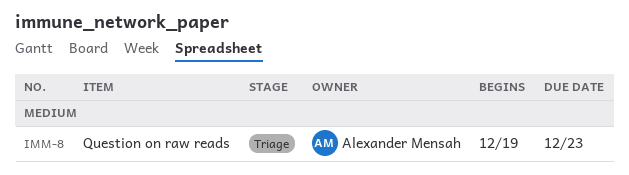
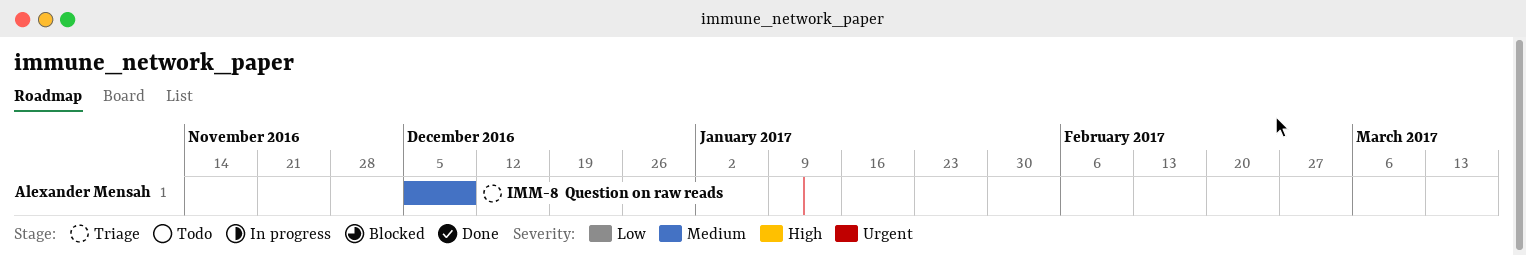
IMM-8, start: Dec 19 -> Dec 5
IMM-8, due: Dec 23 -> Dec 9

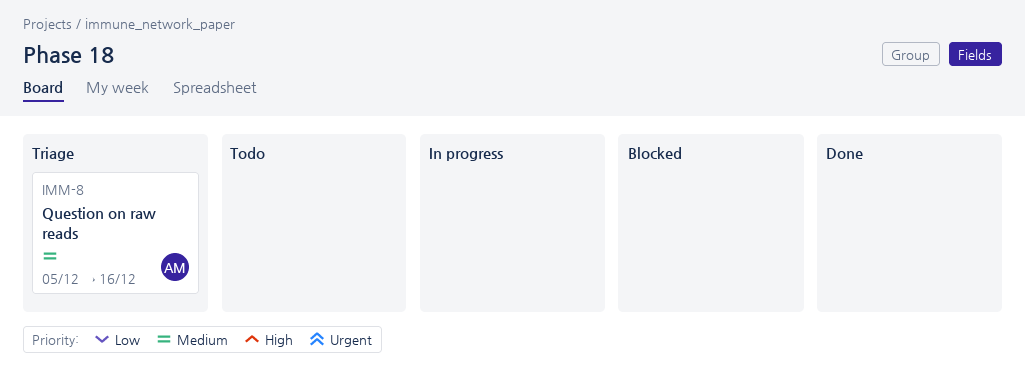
IMM-8, due: Dec 9 -> Dec 16

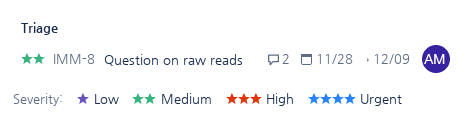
IMM-8, start: Dec 5 -> Nov 28
IMM-8, due: Dec 16 -> Dec 9

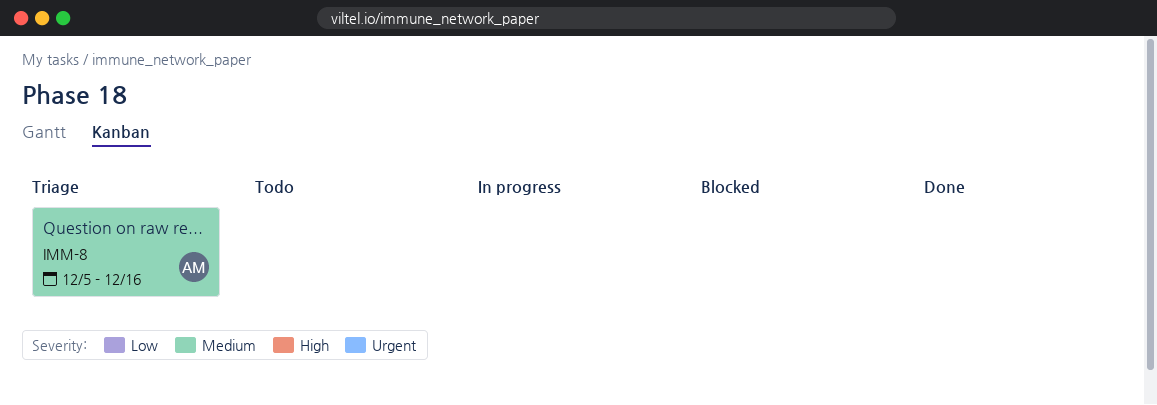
IMM-8, start: Nov 28 -> Dec 5
IMM-8, due: Dec 9 -> Dec 16

